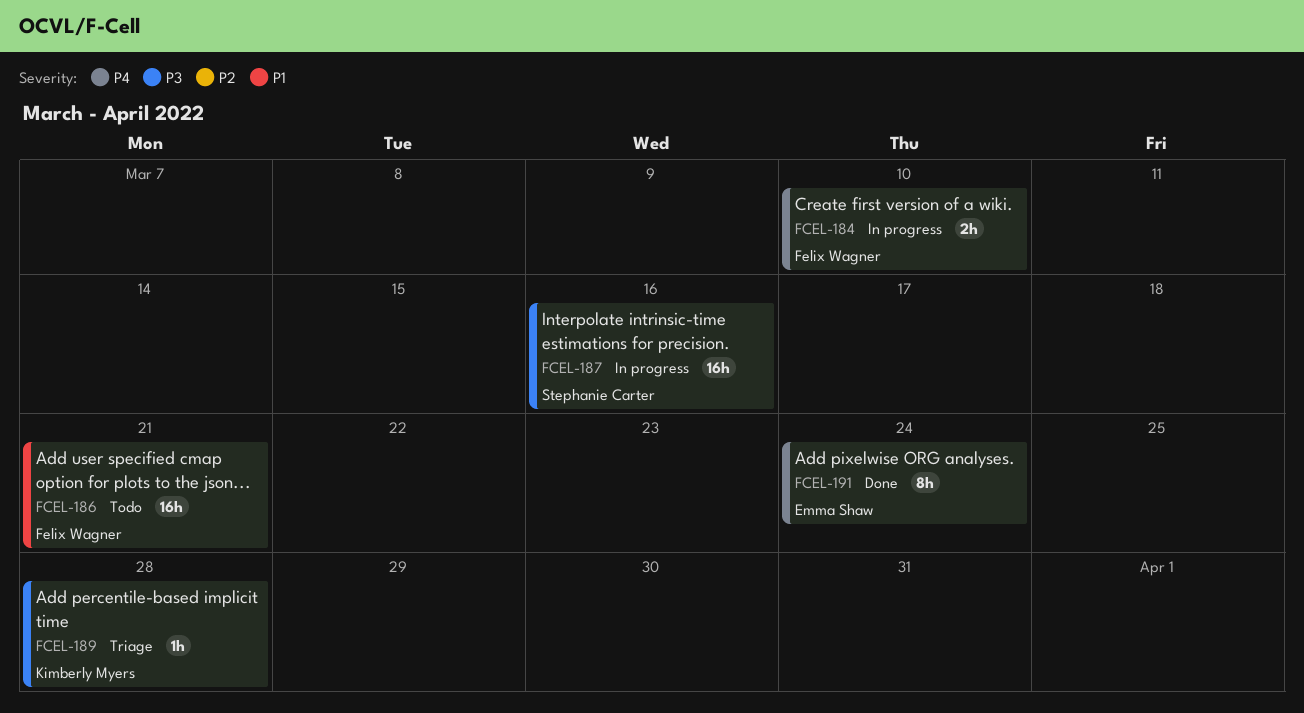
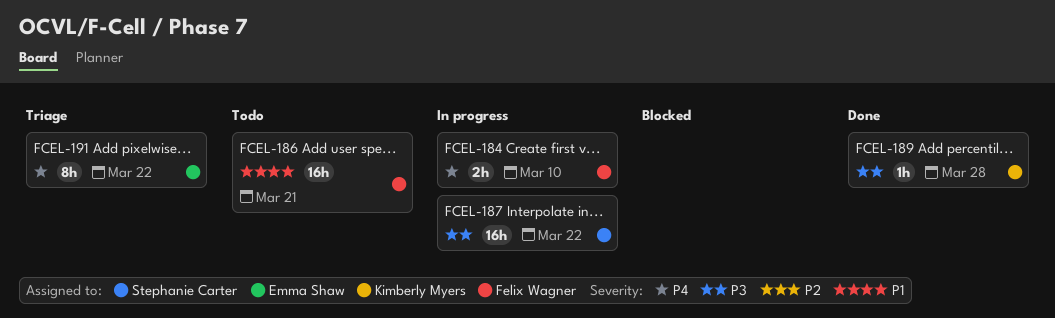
FCEL-187, due: Mar 16 -> Mar 22
FCEL-189, status: Triage -> Done
FCEL-191, status: Done -> Triage
FCEL-191, due: Mar 24 -> Mar 22

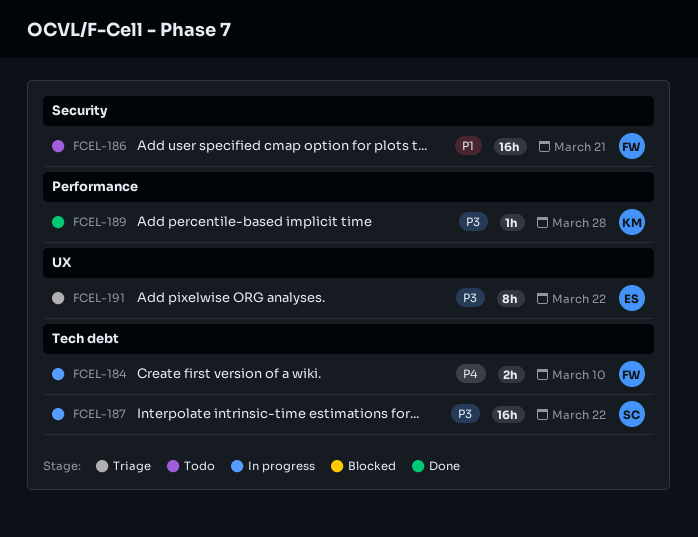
FCEL-191, priority: P4 -> P3

